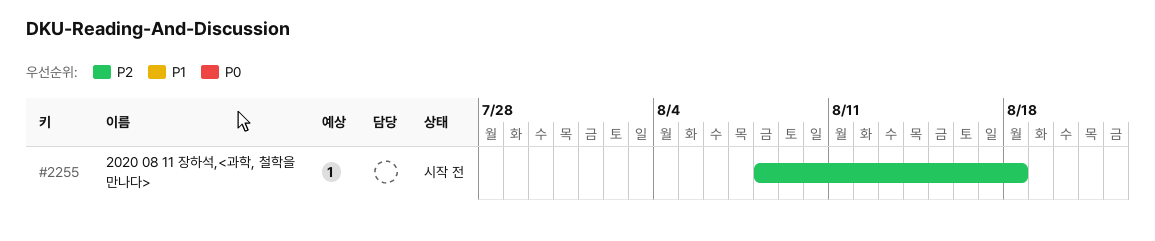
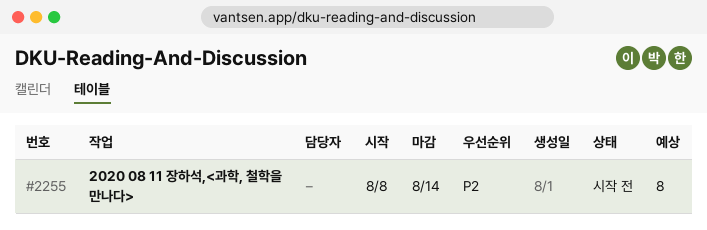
#2255, estimate: 1 -> 8
#2255, due: Aug 18 -> Aug 14

